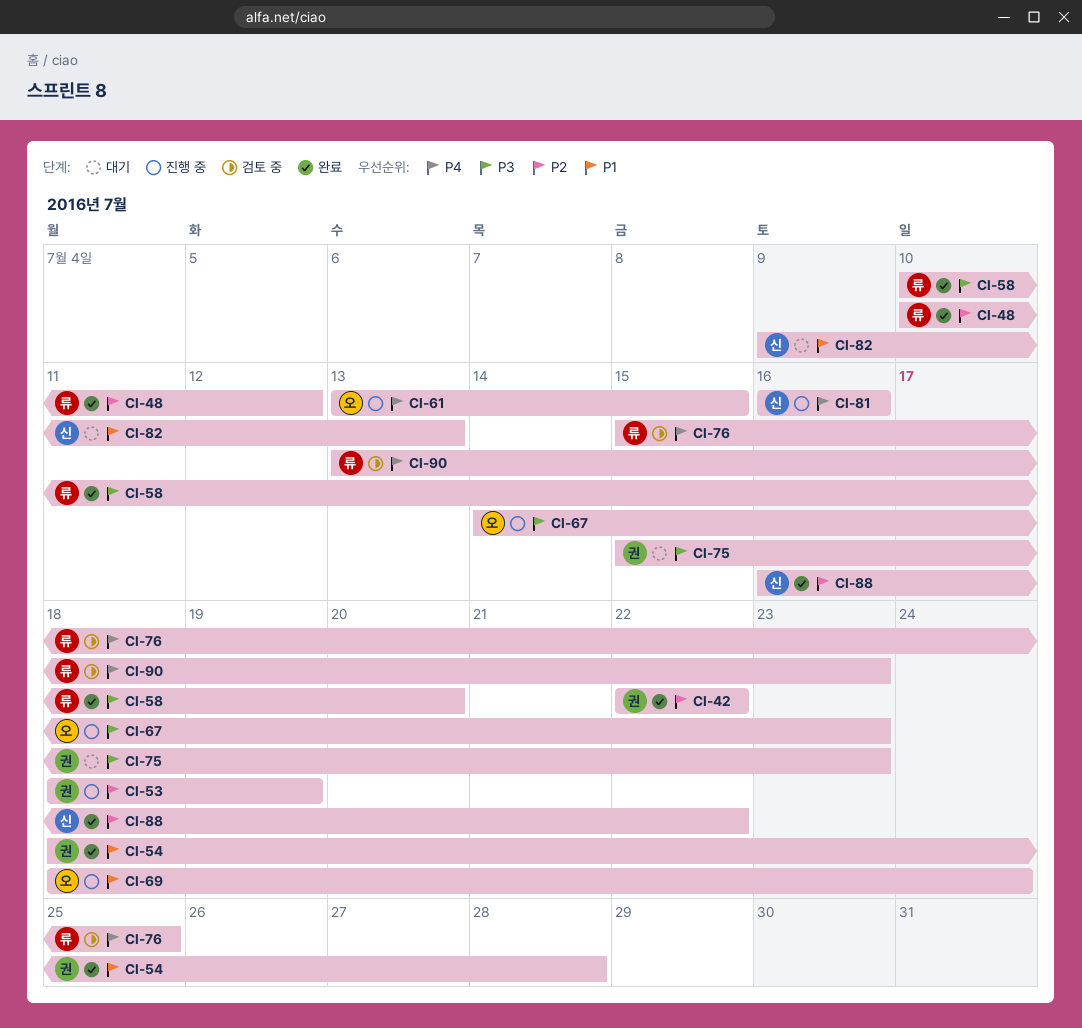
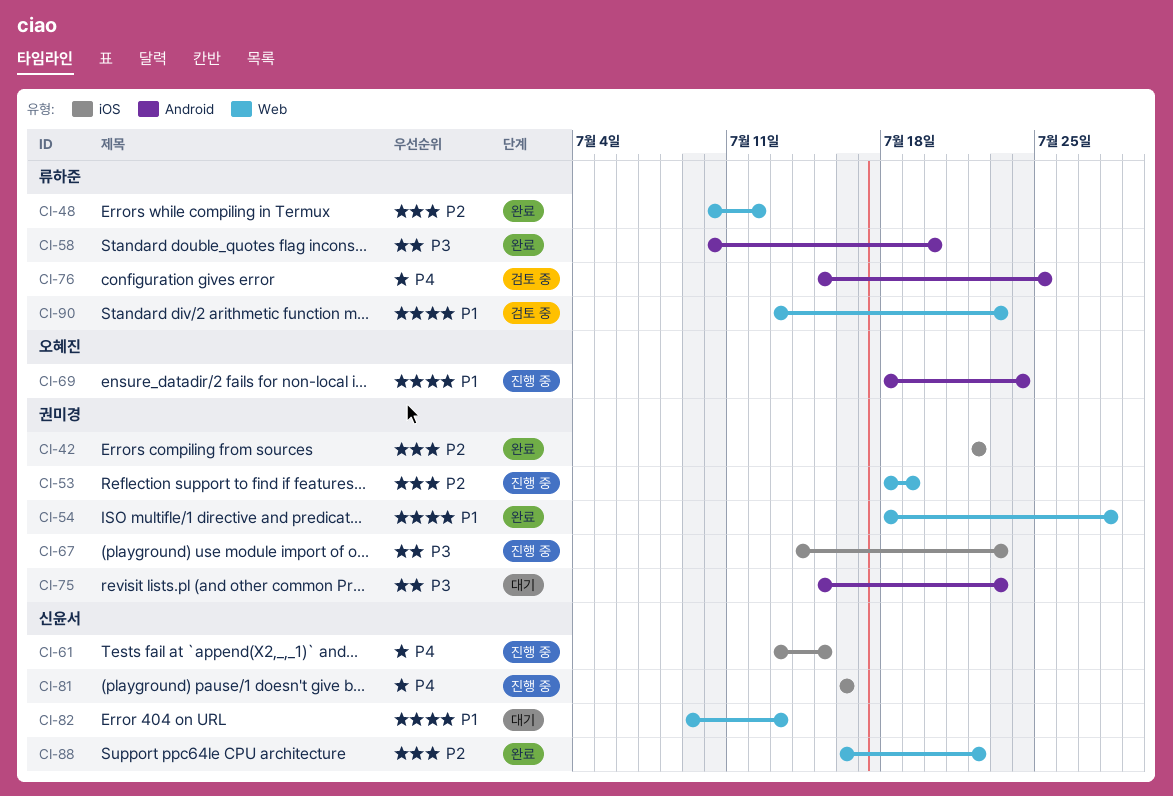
CI-61, owner: 오혜진 -> 신윤서
CI-67, owner: 오혜진 -> 권미경
CI-90, priority: P4 -> P1

